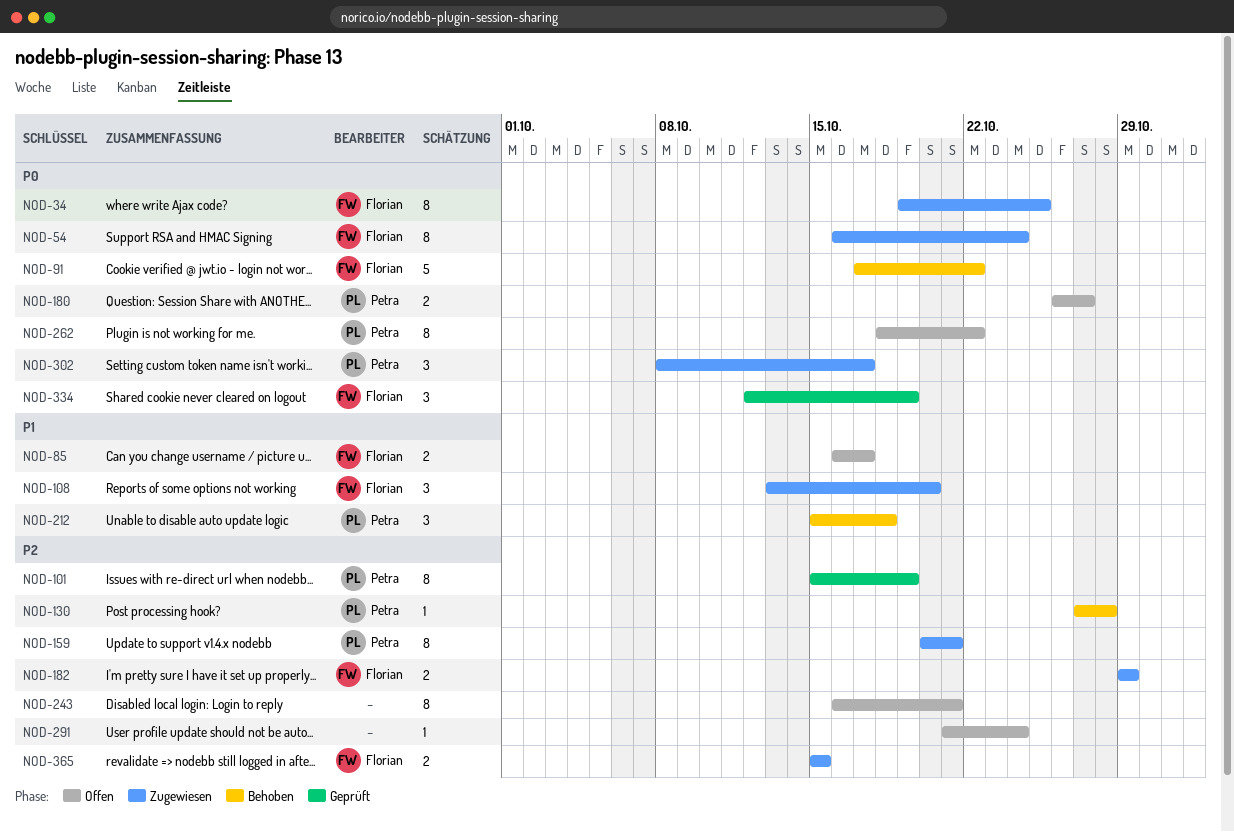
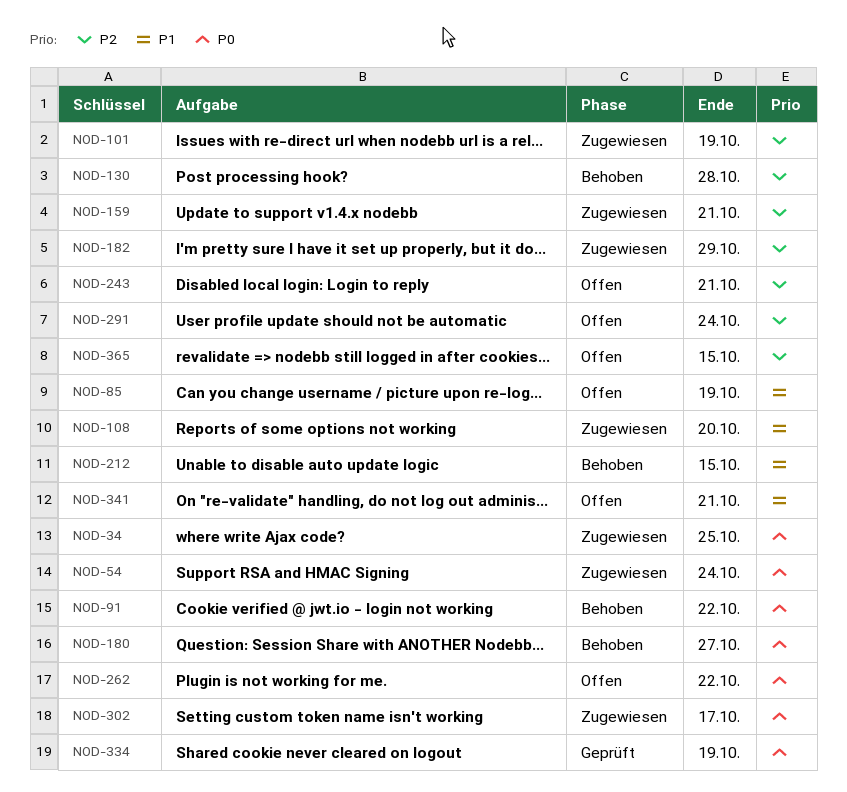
NOD-85, due: Oct 17 -> Oct 19
NOD-101, status: Geprüft -> Zugewiesen
NOD-180, status: Offen -> Behoben
NOD-212, due: Oct 18 -> Oct 15
NOD-341: none -> present
NOD-365, status: Zugewiesen -> Offen

